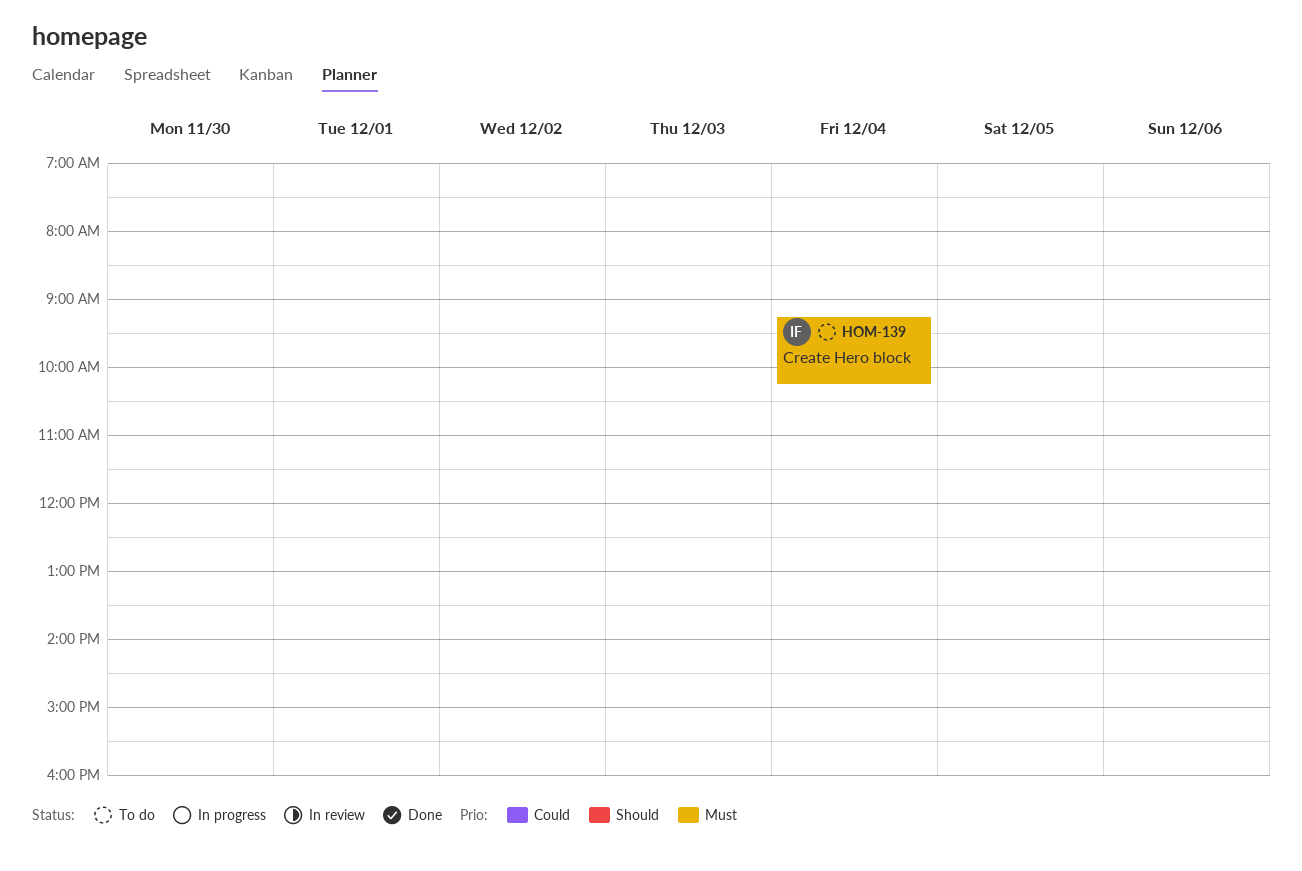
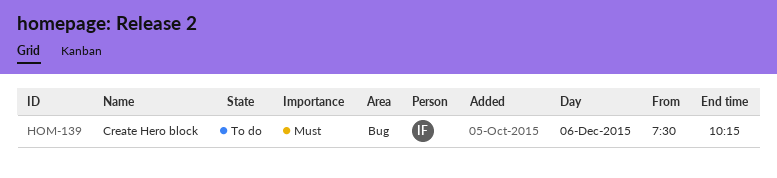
HOM-139, day: Dec 4 -> Dec 6
HOM-139, begins: 09:15 -> 07:30

